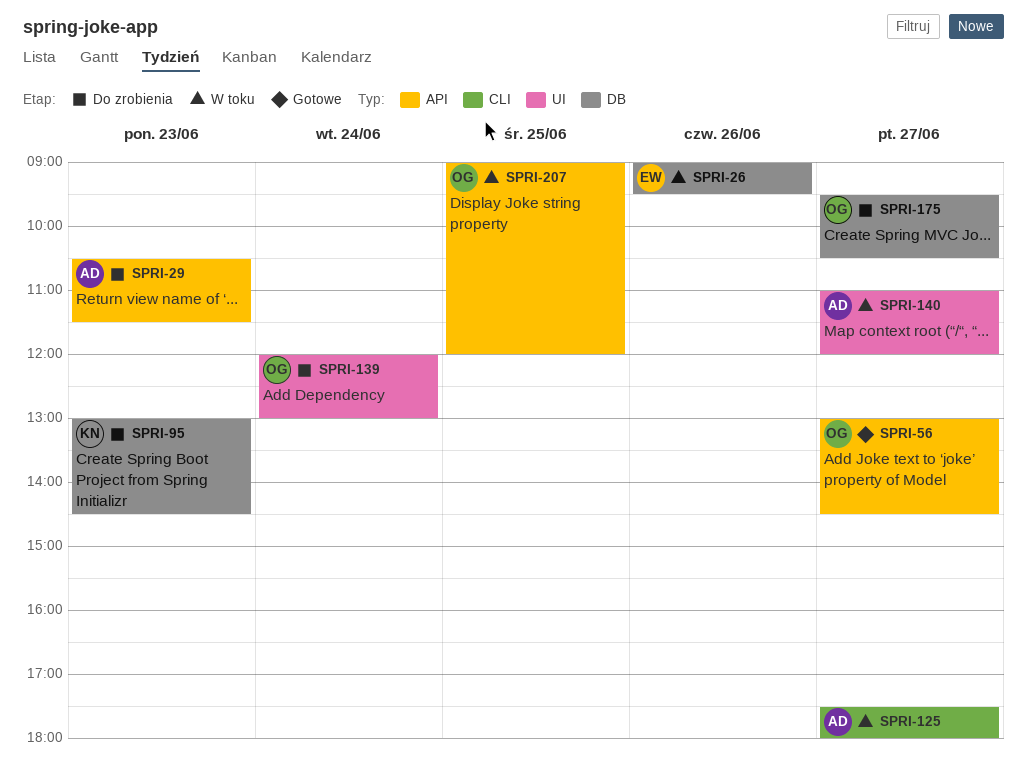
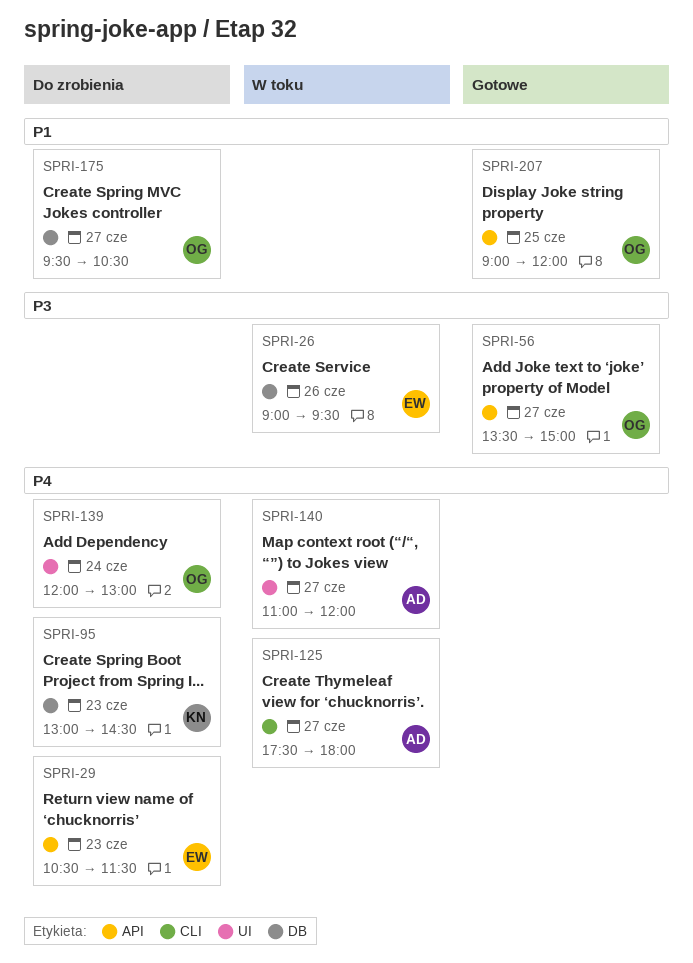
SPRI-29, owner: AD -> EW
SPRI-56, begins: 13:00 -> 13:30
SPRI-56, ends: 14:30 -> 15:00
SPRI-207, status: W toku -> Gotowe

